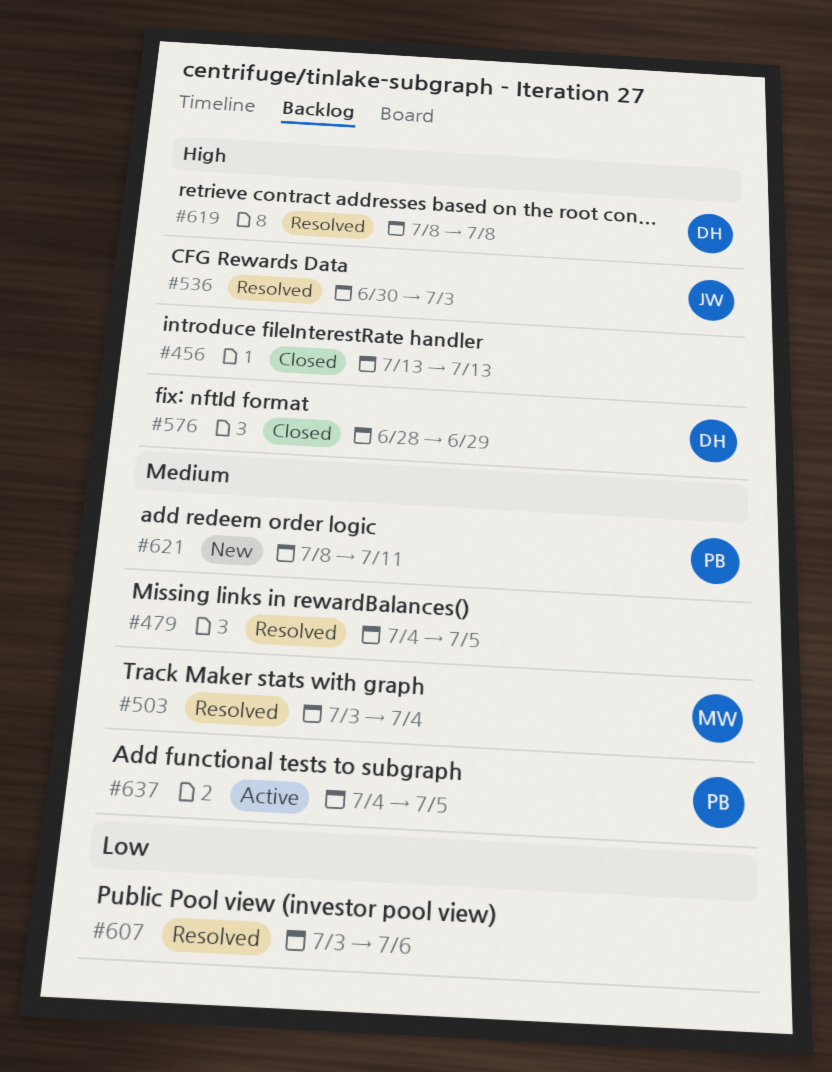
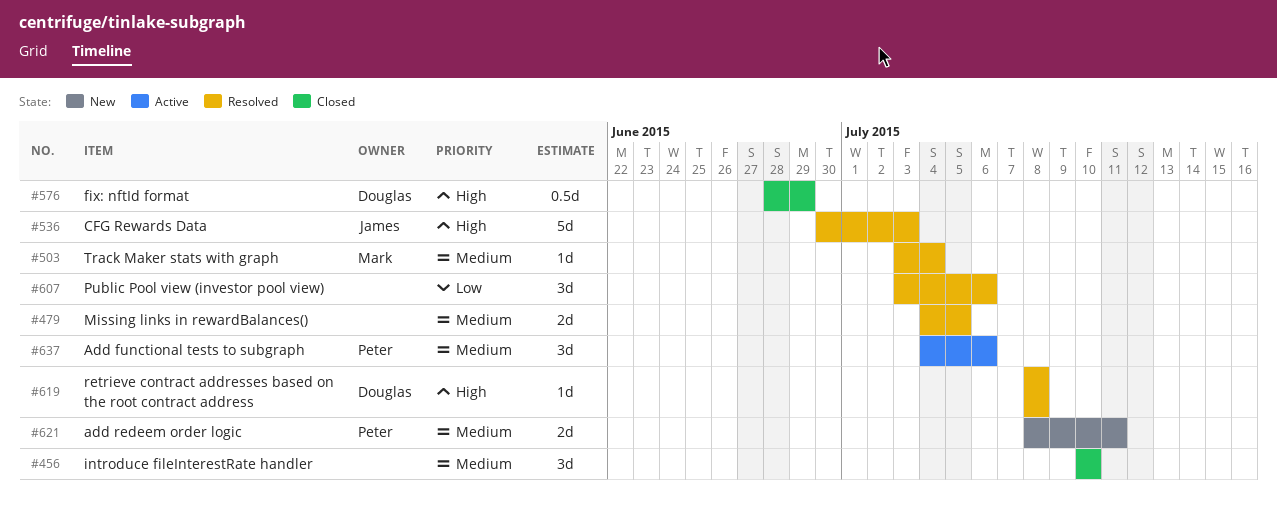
#456, priority: High -> Medium
#456, start: Jul 13 -> Jul 10
#456, due: Jul 13 -> Jul 10
#637, due: Jul 5 -> Jul 6

